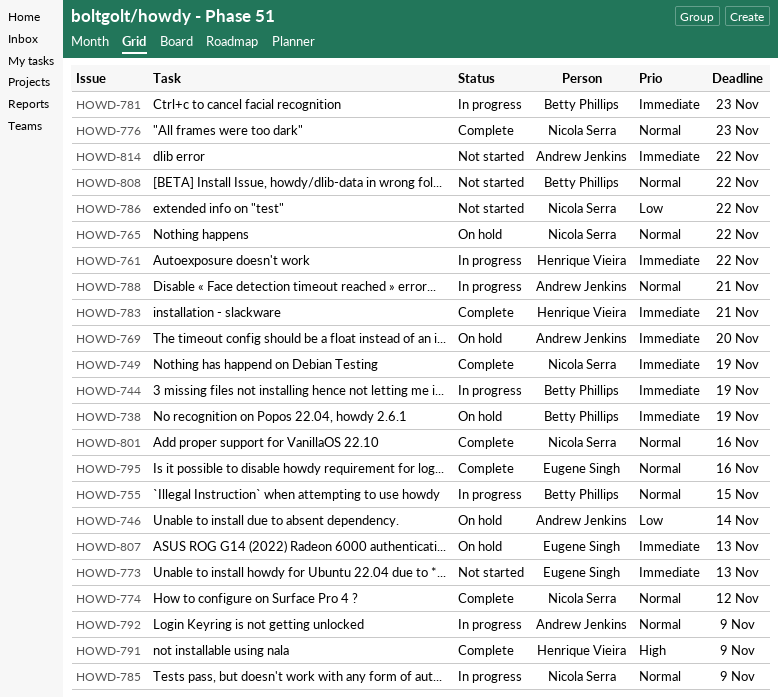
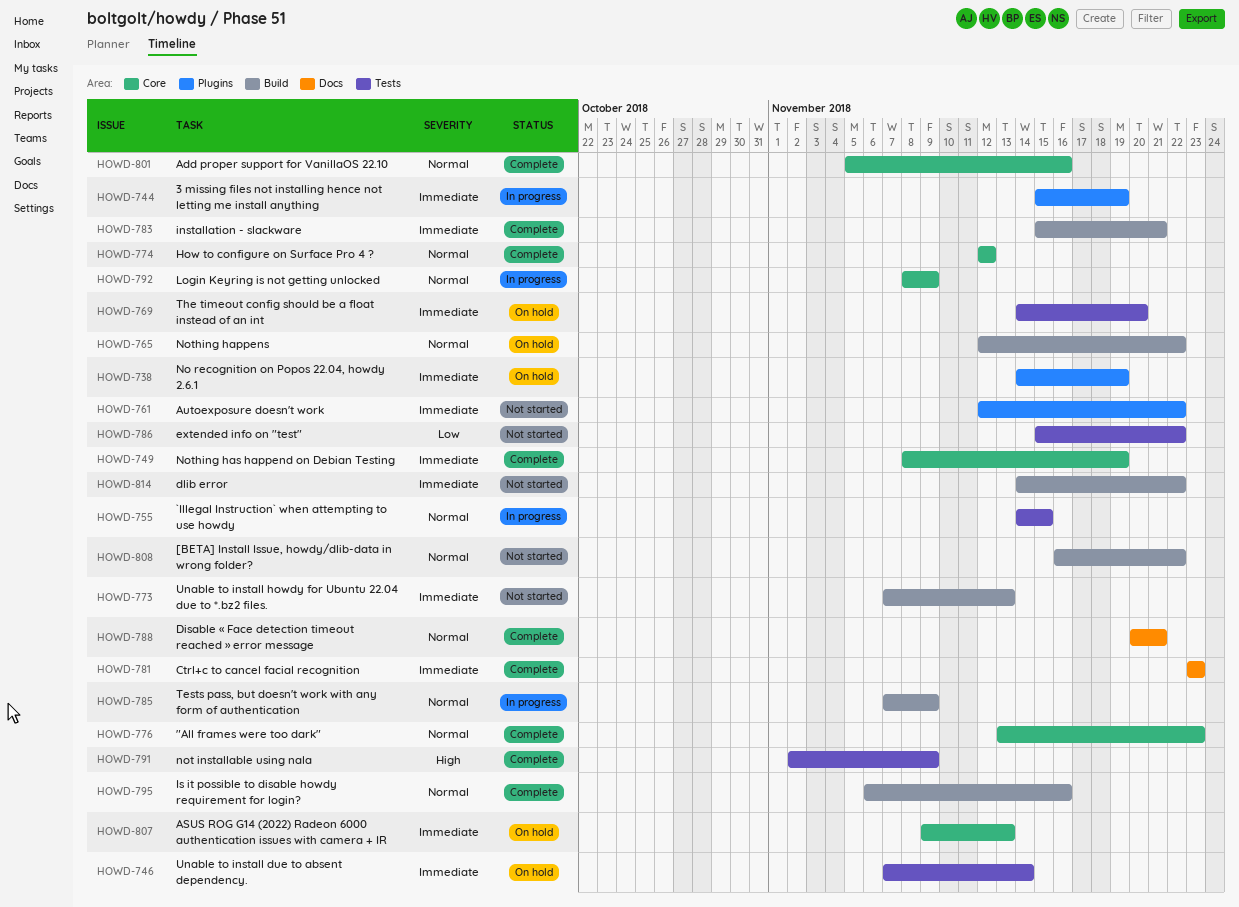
HOWD-746, priority: Low -> Immediate
HOWD-761, status: In progress -> Not started
HOWD-781, status: In progress -> Complete
HOWD-788, status: In progress -> Complete

